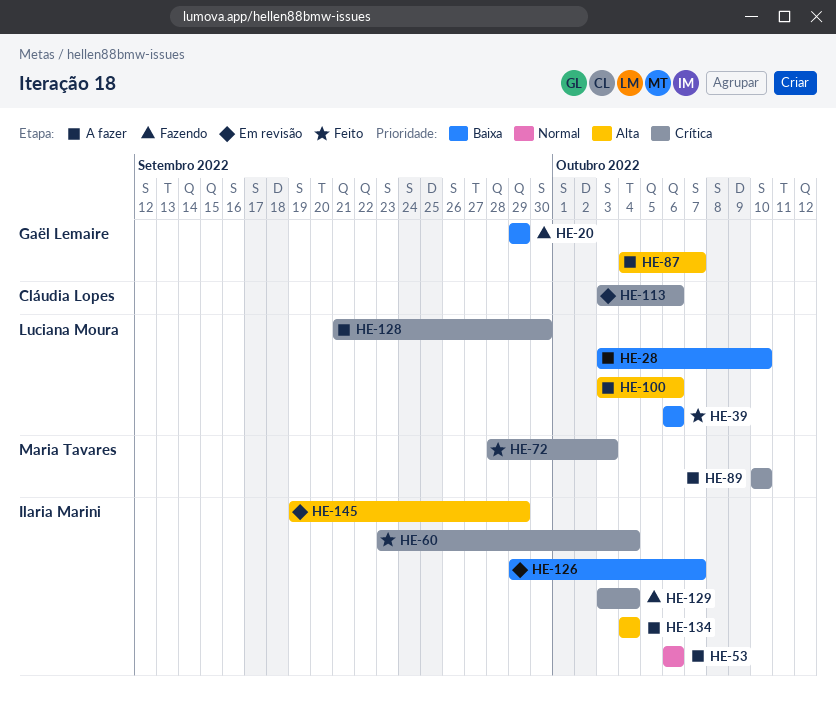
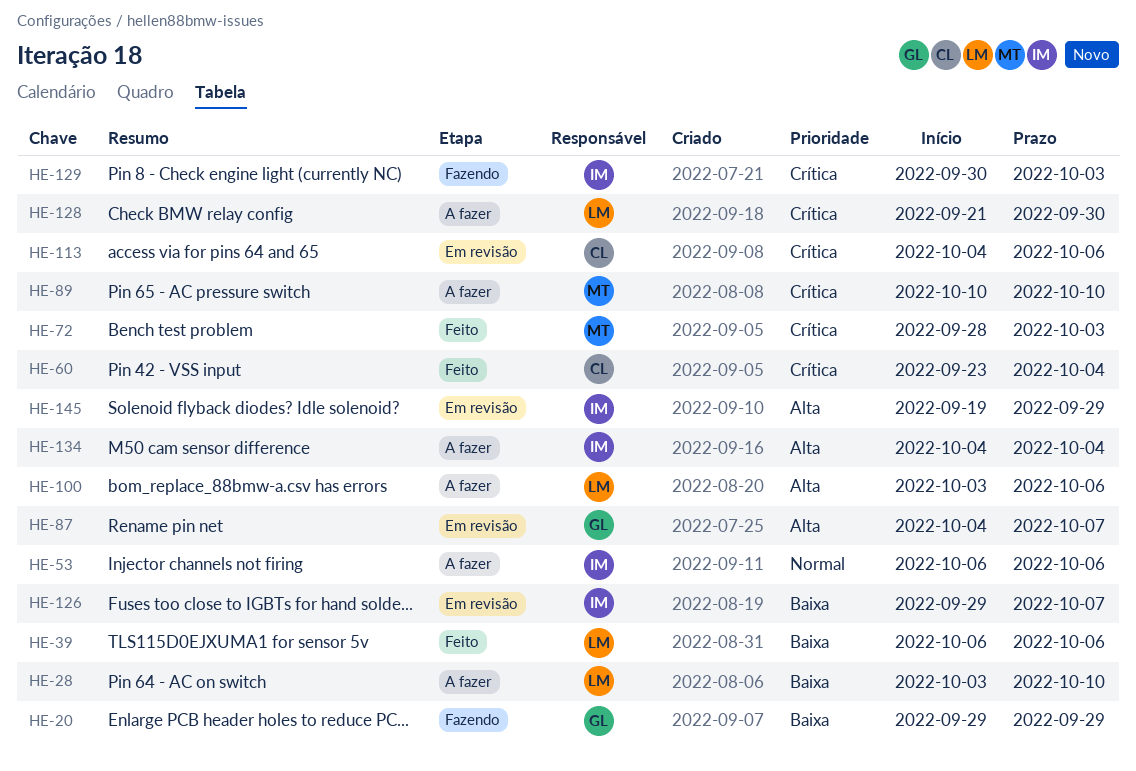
HE-60, owner: Ilaria Marini -> Cláudia Lopes
HE-87, status: A fazer -> Em revisão
HE-113, start: Oct 3 -> Oct 4
HE-129, start: Oct 3 -> Sep 30
HE-129, due: Oct 4 -> Oct 3

